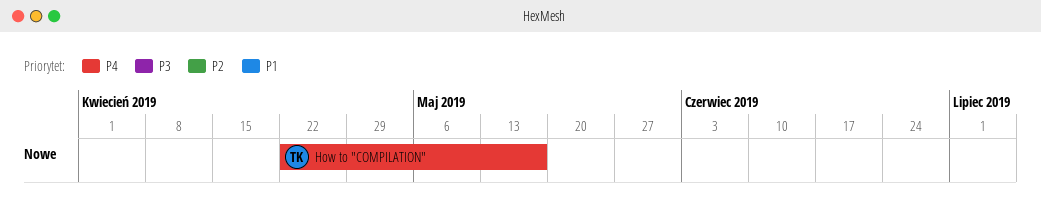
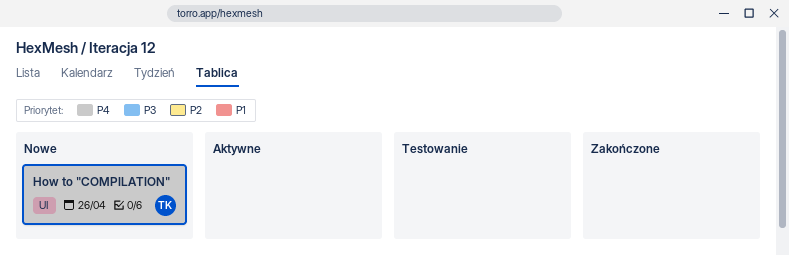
How to "COMPILATION", due: May 17 -> Apr 26

